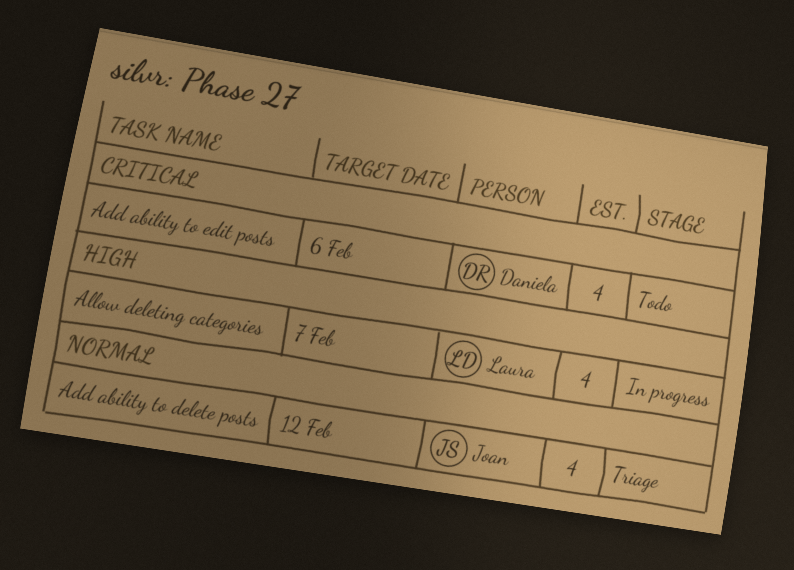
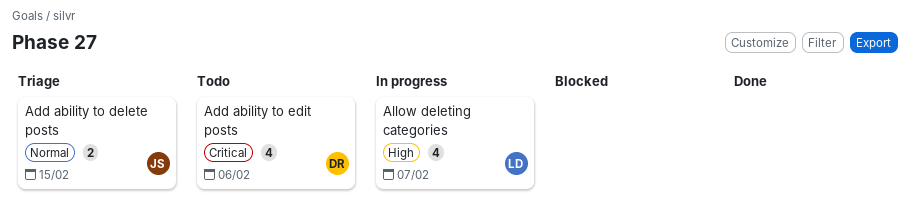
Add ability to delete posts, estimate: 4 -> 2
Add ability to delete posts, due: Feb 12 -> Feb 15

